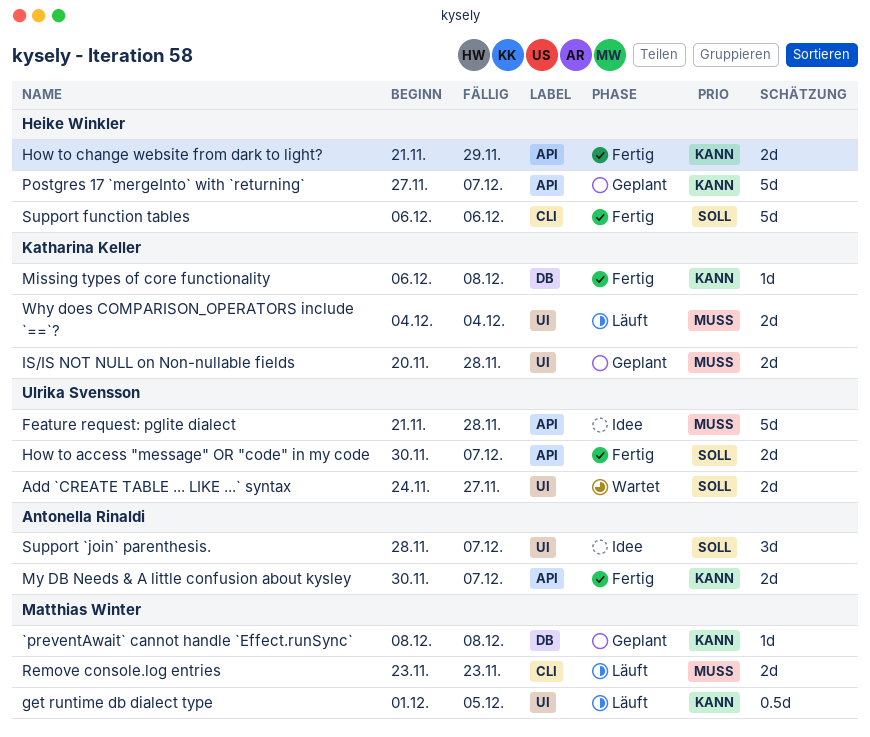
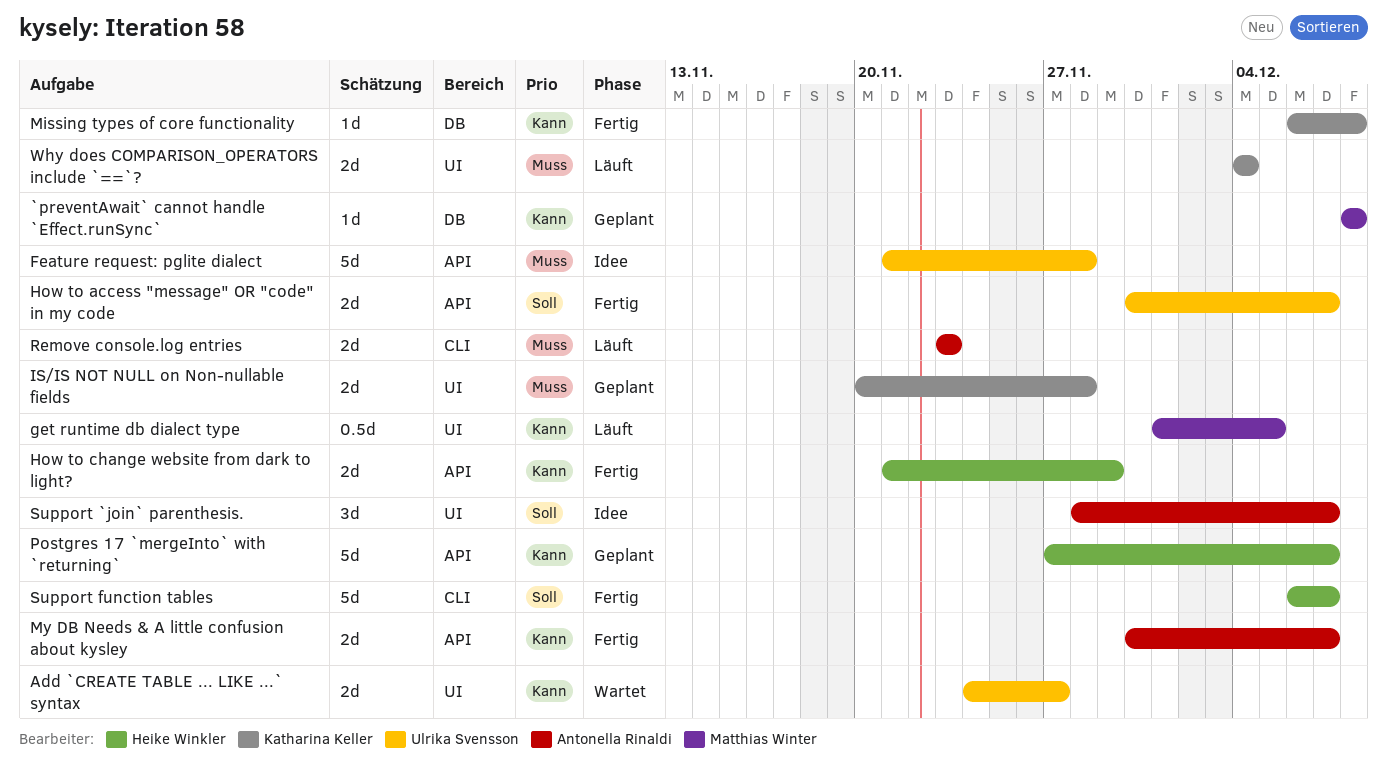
Add `CREATE TABLE ... LIKE ...` syntax, priority: Soll -> Kann
Remove console.log entries, owner: Matthias Winter -> Antonella Rinaldi
Support function tables, due: Dec 6 -> Dec 7

